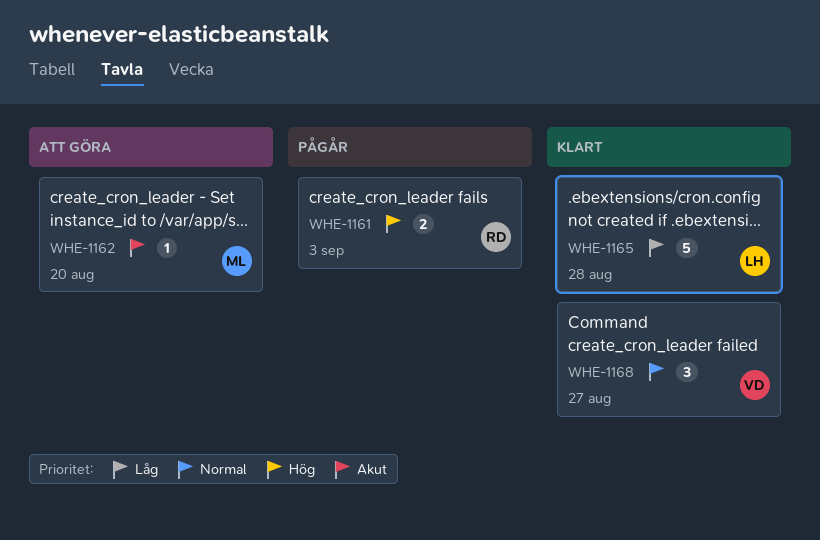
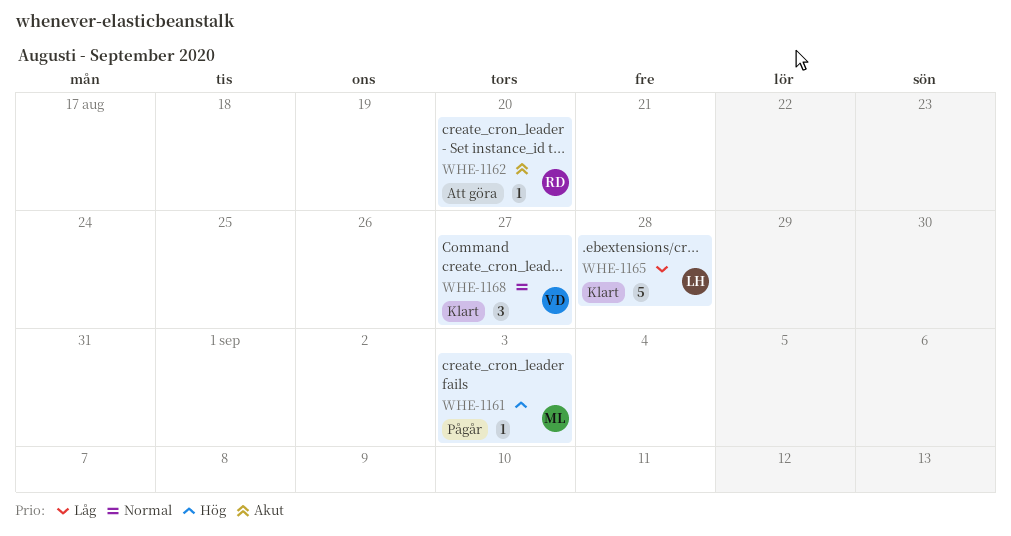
WHE-1161, owner: RD -> ML
WHE-1161, estimate: 2 -> 1
WHE-1162, owner: ML -> RD

